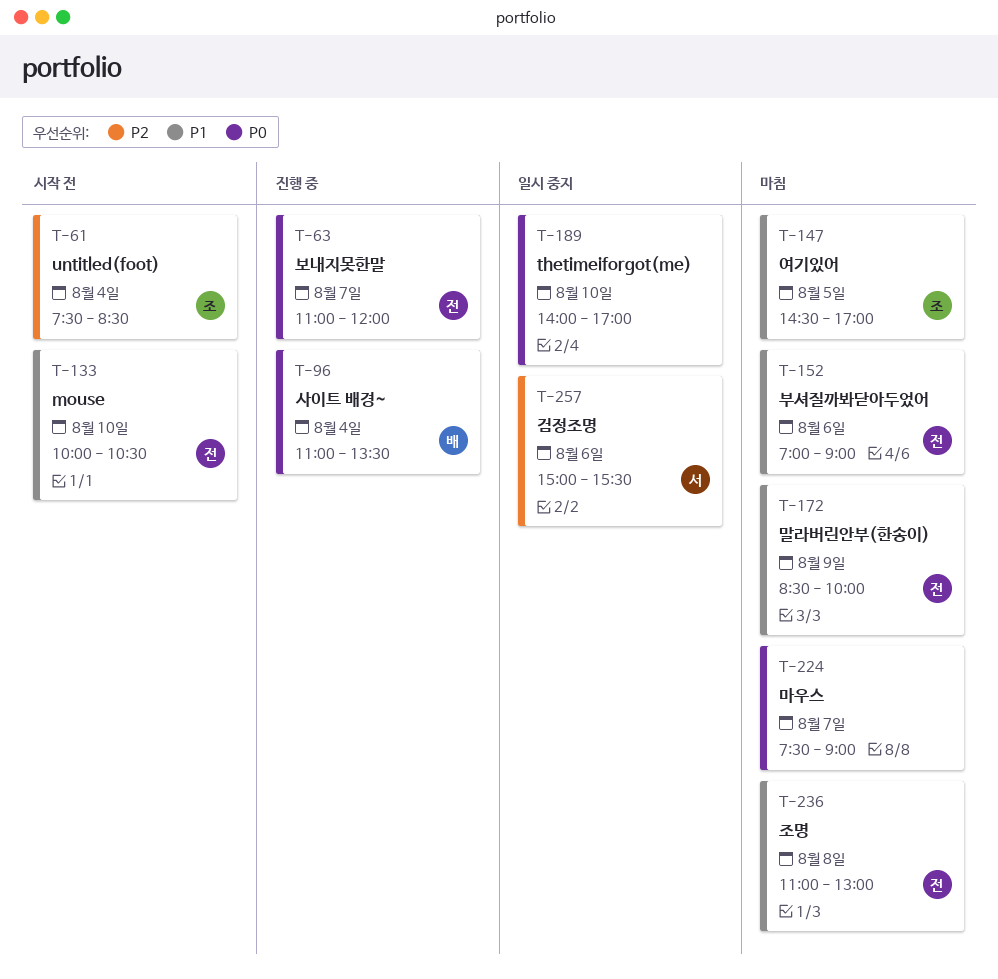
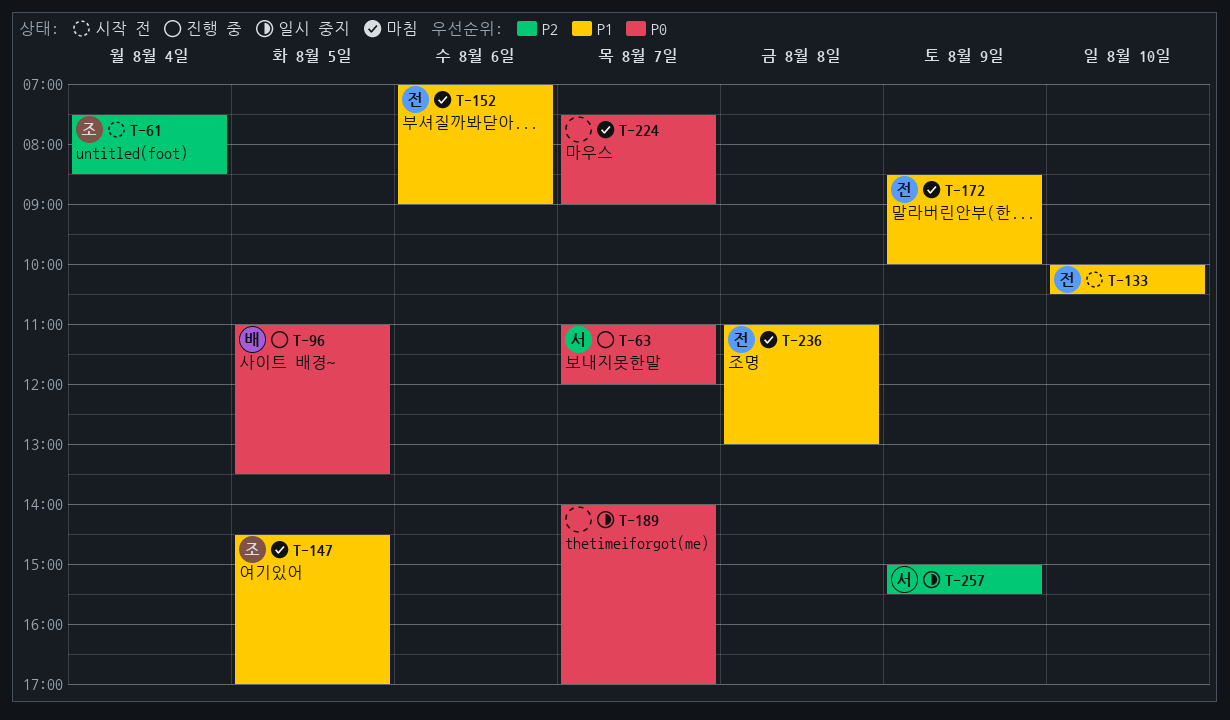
T-63, owner: 전 -> 서
T-96, day: Aug 4 -> Aug 5
T-189, day: Aug 10 -> Aug 7
T-257, day: Aug 6 -> Aug 9

